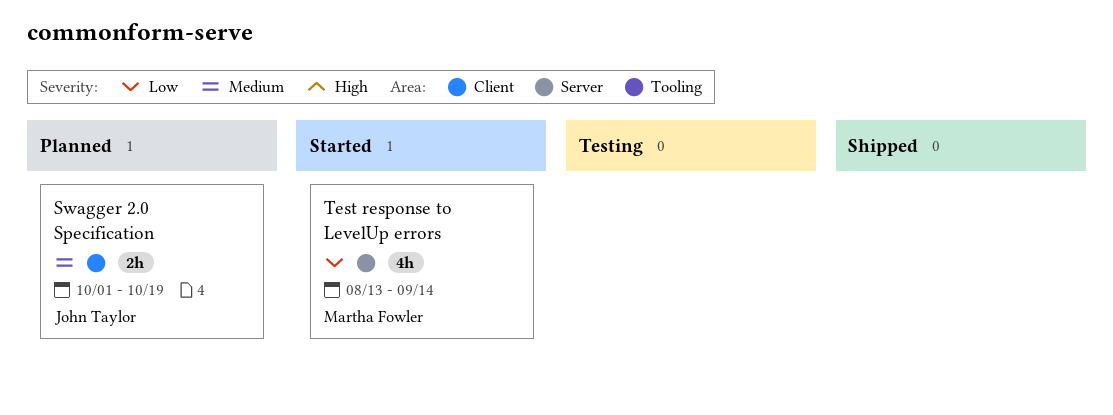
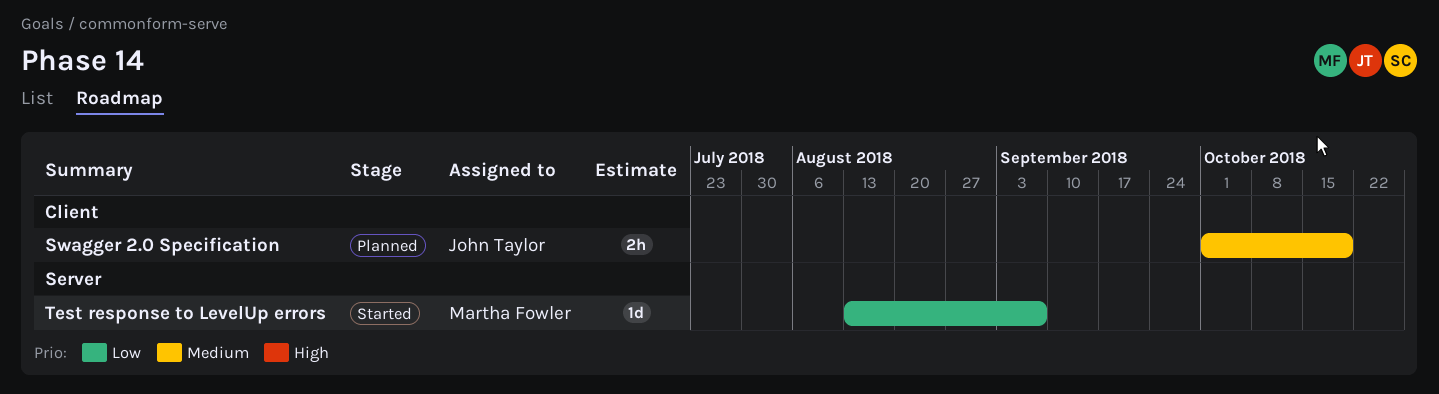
Test response to LevelUp errors, estimate: 4h -> 1d
Test response to LevelUp errors, due: Sep 14 -> Sep 7

